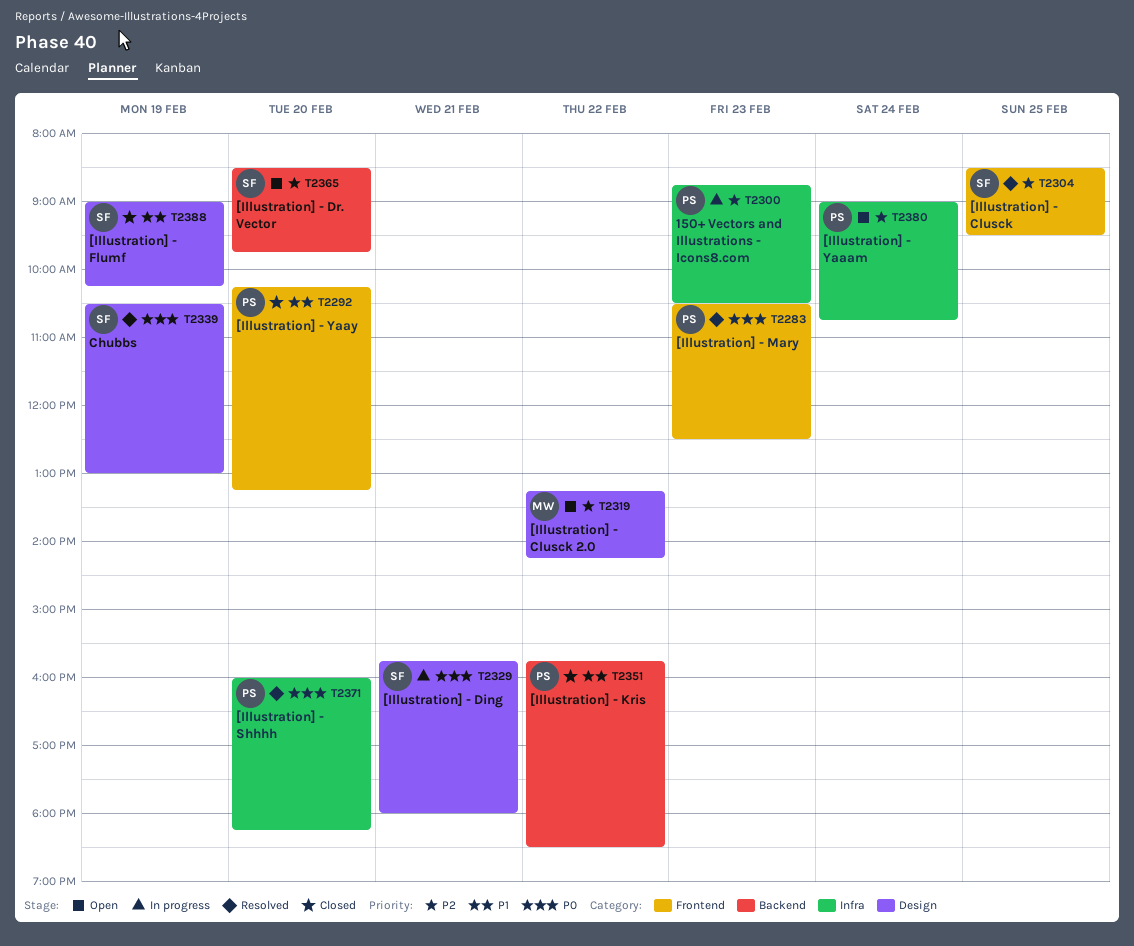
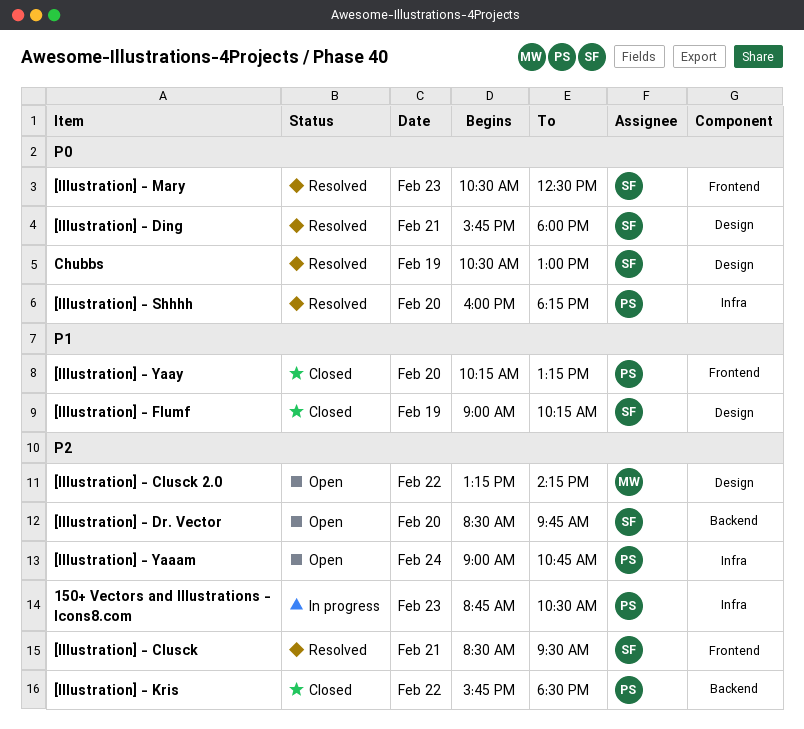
[Illustration] - Clusck, day: Feb 25 -> Feb 21
[Illustration] - Ding, status: In progress -> Resolved
[Illustration] - Kris, priority: P1 -> P2
[Illustration] - Mary, owner: PS -> SF

